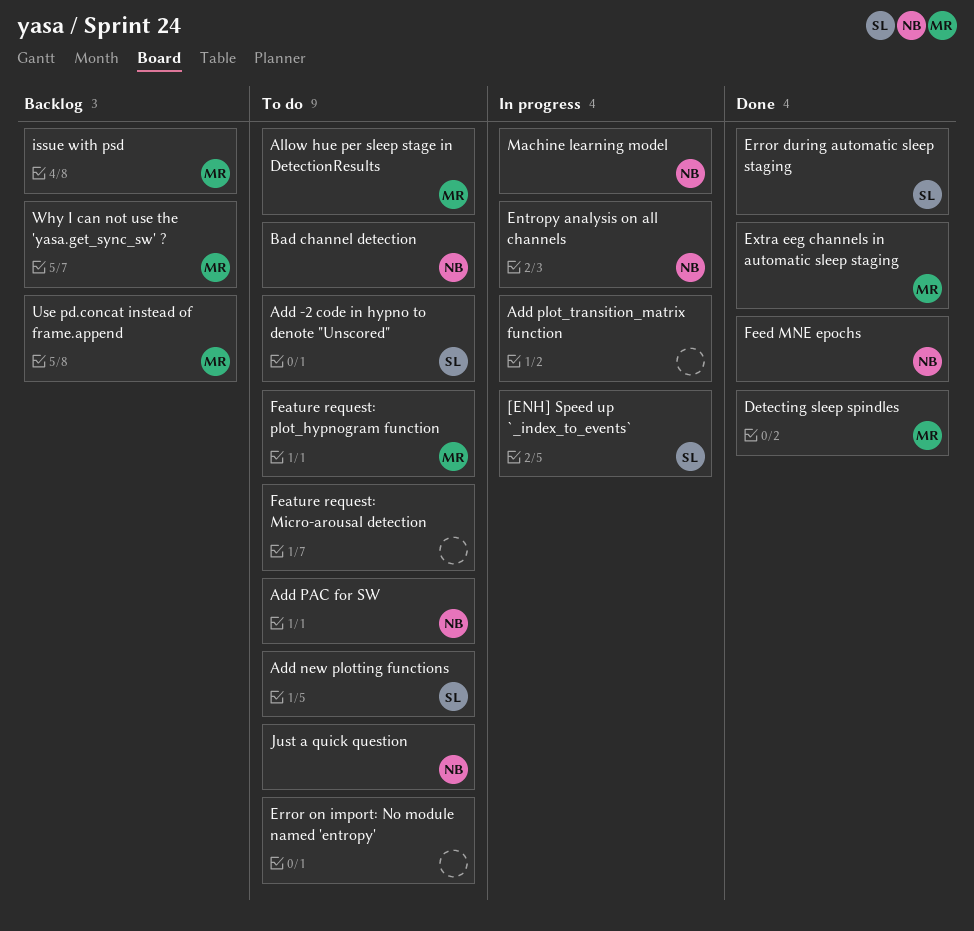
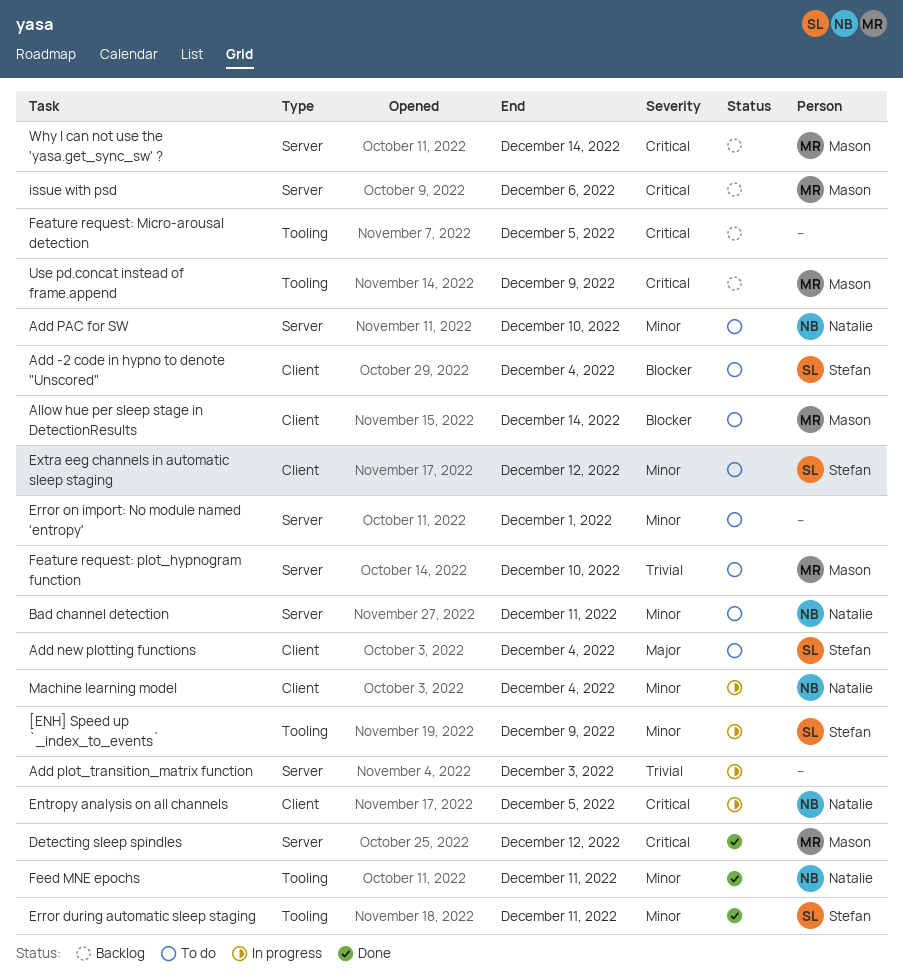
Extra eeg channels in automatic sleep staging, status: Done -> To do
Extra eeg channels in automatic sleep staging, owner: Mason -> Stefan
Feature request: Micro-arousal detection, status: To do -> Backlog
Just a quick question: present -> none

